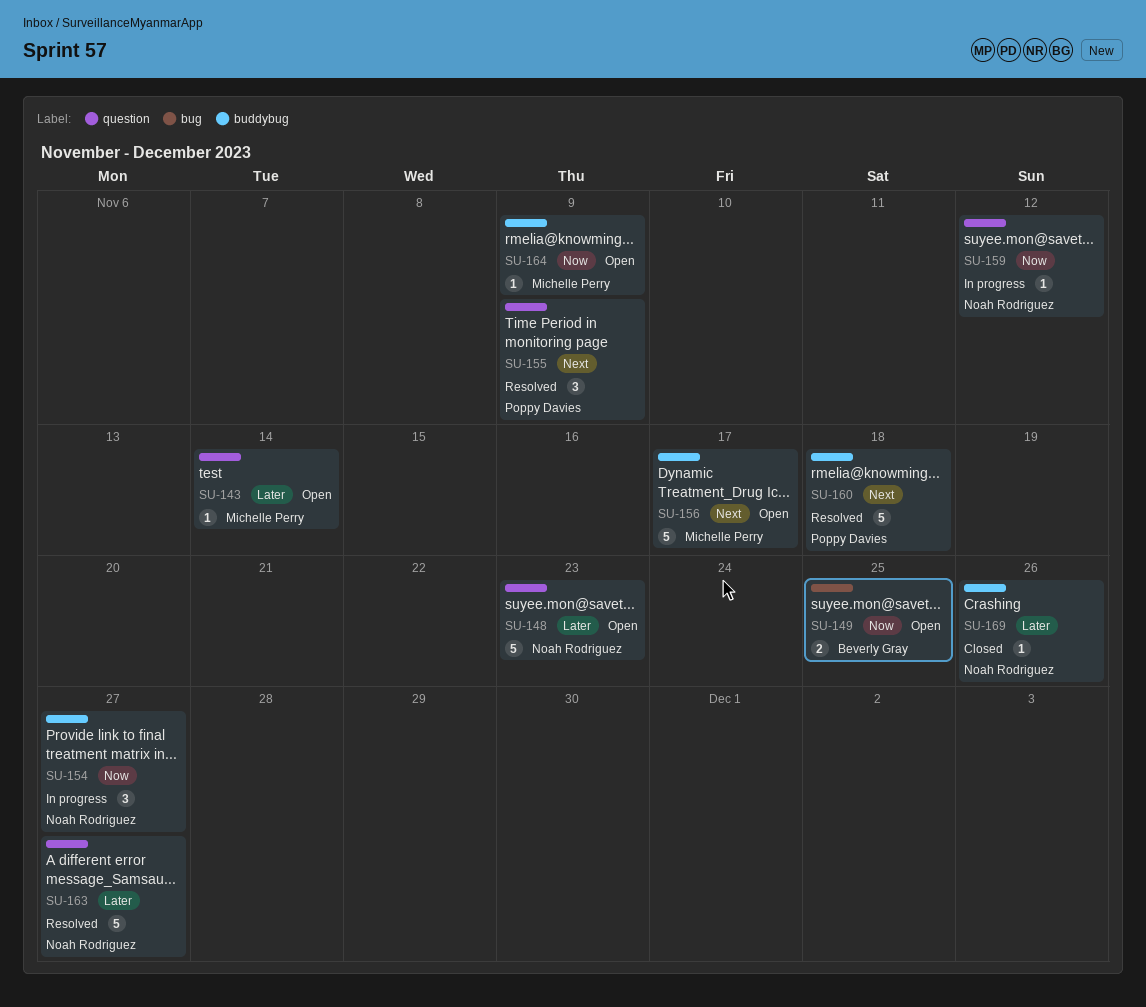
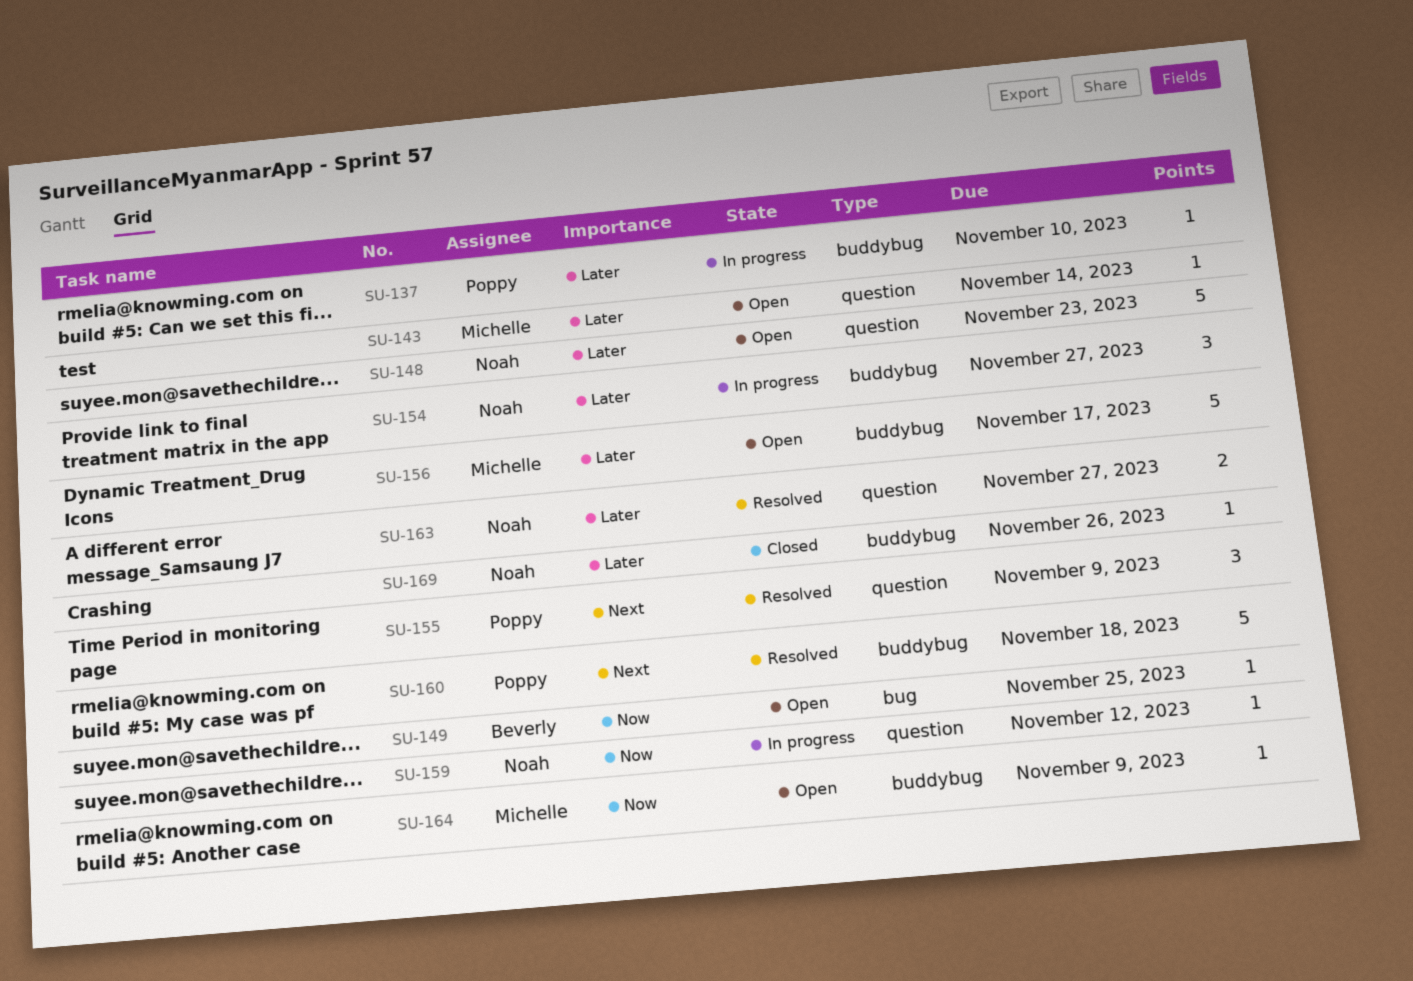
SU-137: none -> present
SU-149, estimate: 2 -> 1
SU-154, priority: Now -> Later
SU-156, priority: Next -> Later
SU-163, estimate: 5 -> 2

